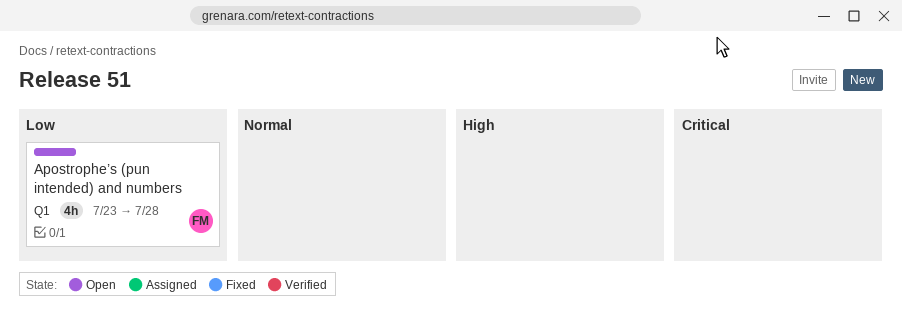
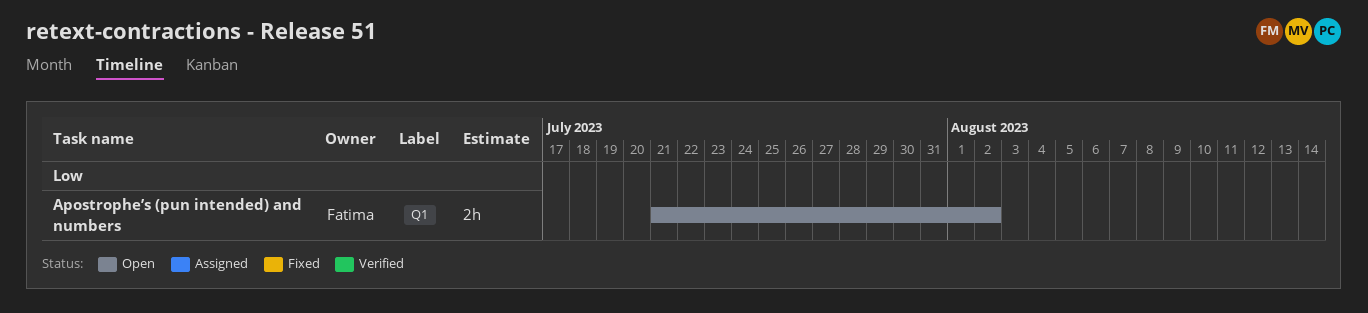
Apostrophe’s (pun intended) and numbers, estimate: 4h -> 2h
Apostrophe’s (pun intended) and numbers, start: Jul 23 -> Jul 21
Apostrophe’s (pun intended) and numbers, due: Jul 28 -> Aug 2

